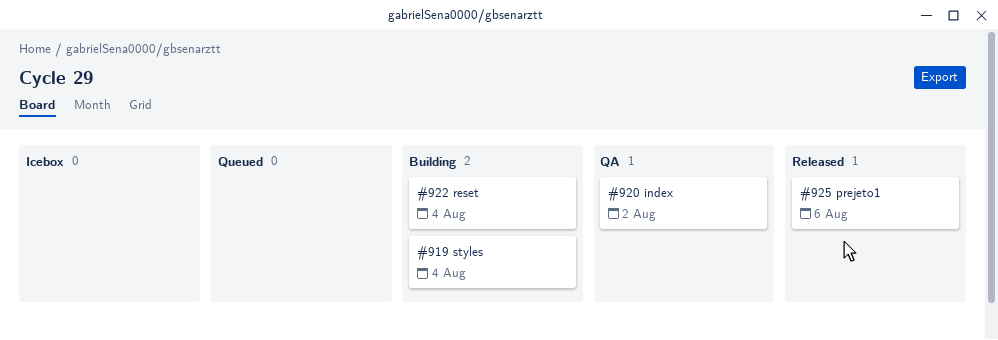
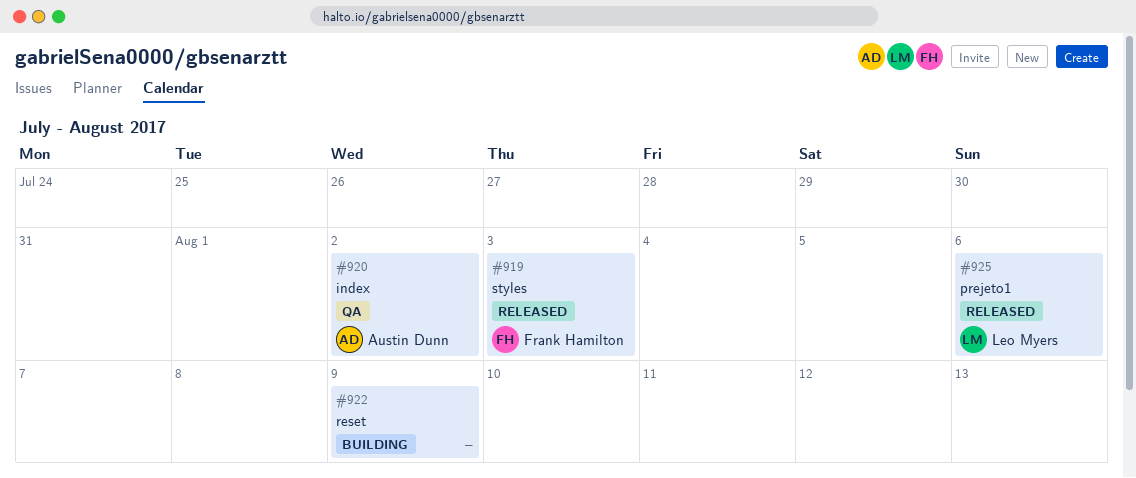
#919, status: Building -> Released
#919, due: Aug 4 -> Aug 3
#922, due: Aug 4 -> Aug 9

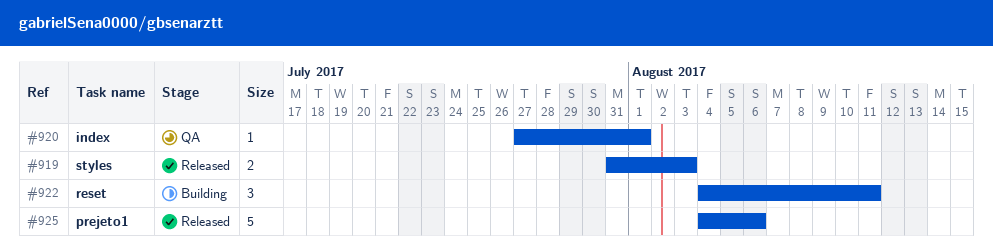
#920, due: Aug 2 -> Aug 1
#922, due: Aug 9 -> Aug 11

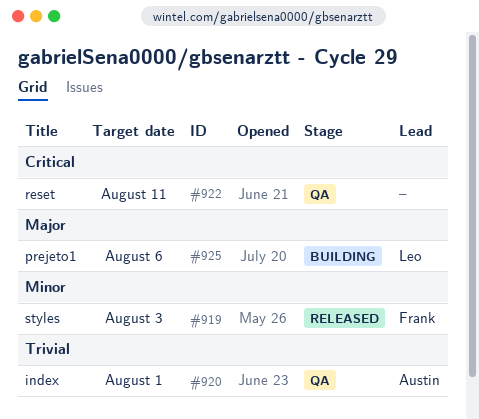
#922, status: Building -> QA
#925, status: Released -> Building

